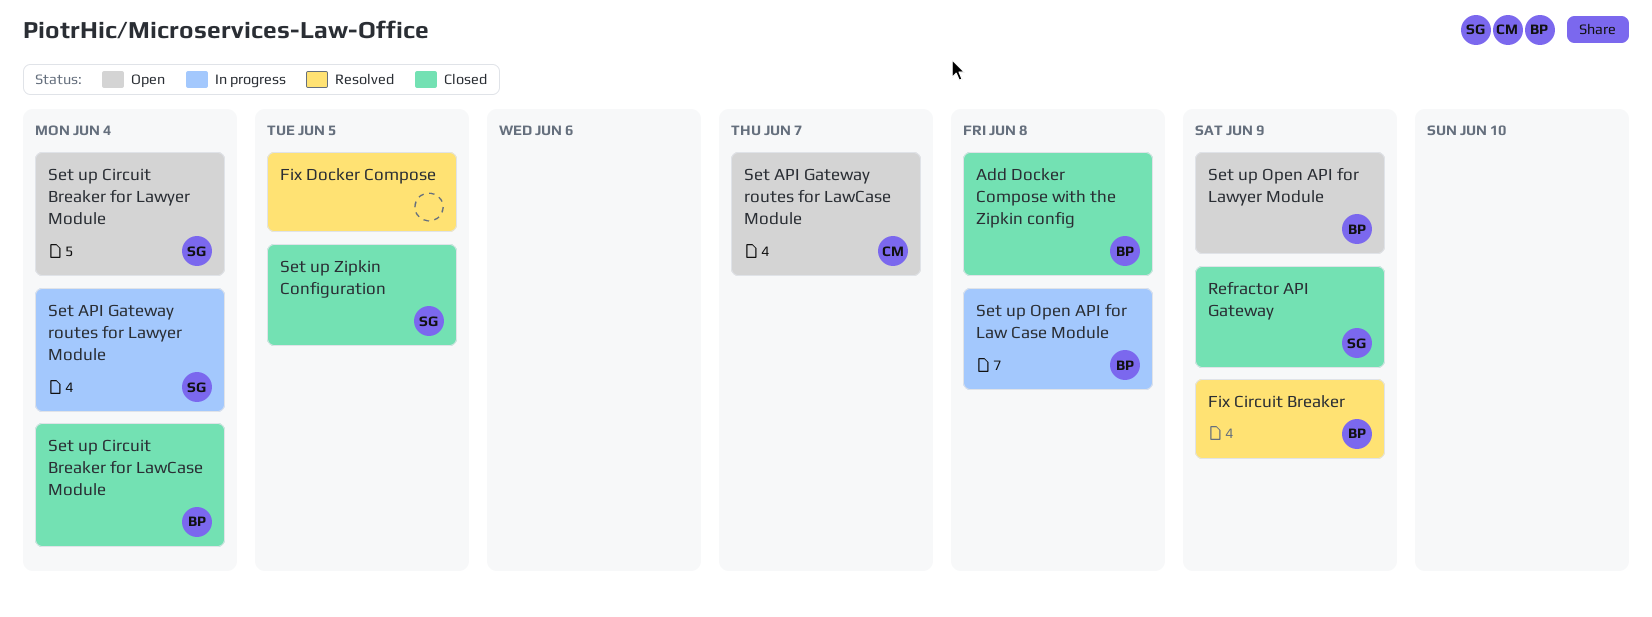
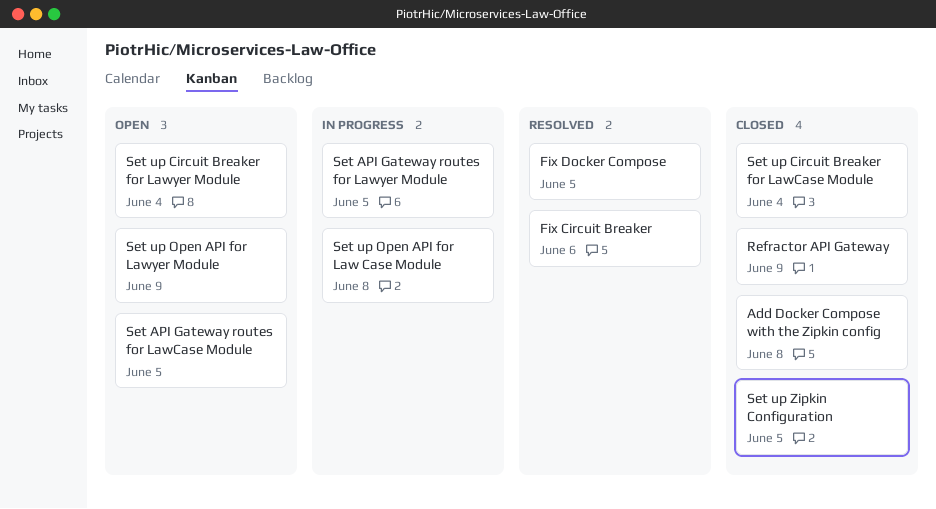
Fix Circuit Breaker, due: Jun 9 -> Jun 6
Set API Gateway routes for LawCase Module, due: Jun 7 -> Jun 5
Set API Gateway routes for Lawyer Module, due: Jun 4 -> Jun 5

